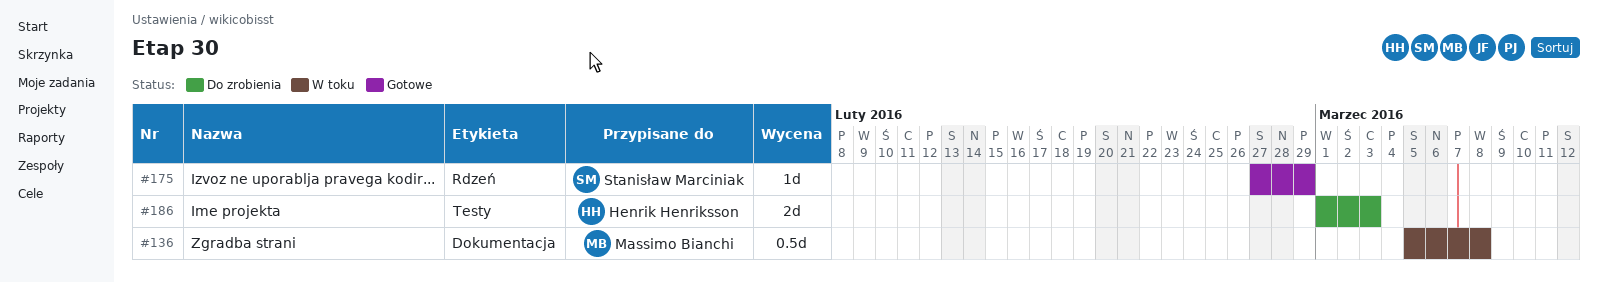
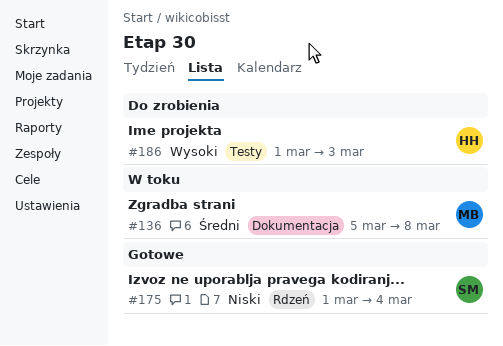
#175, start: Feb 27 -> Mar 1
#175, due: Feb 29 -> Mar 4

